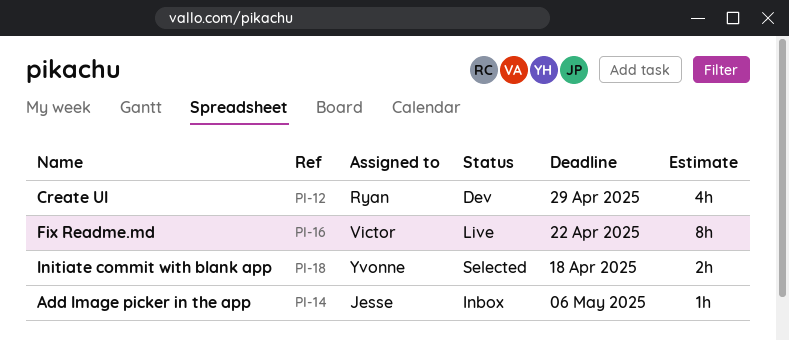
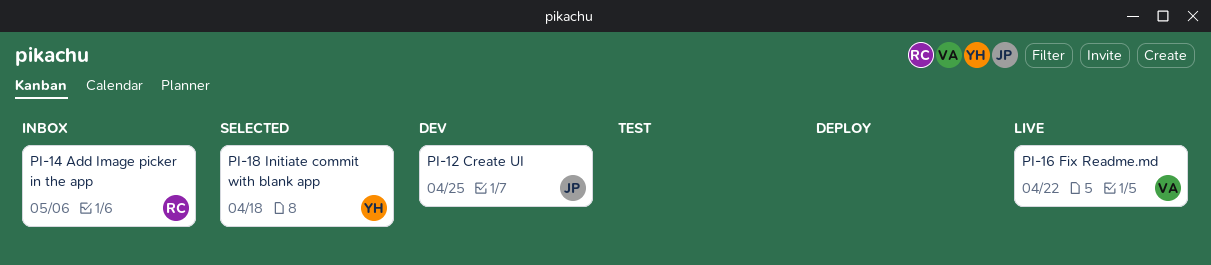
PI-12, owner: Ryan -> Jesse
PI-12, due: Apr 29 -> Apr 25
PI-14, owner: Jesse -> Ryan

